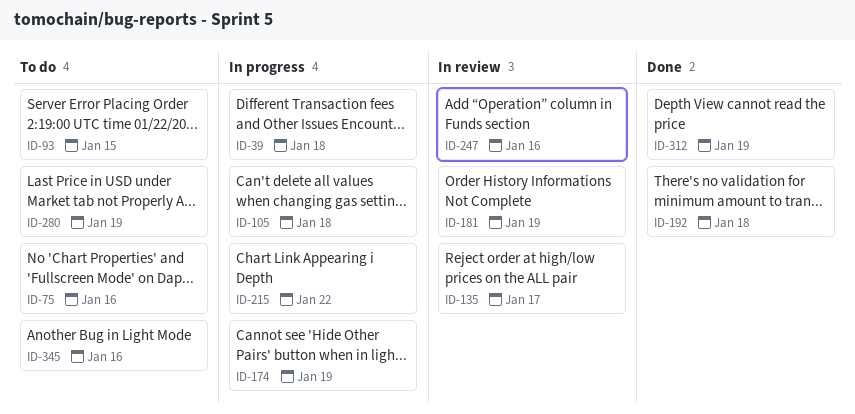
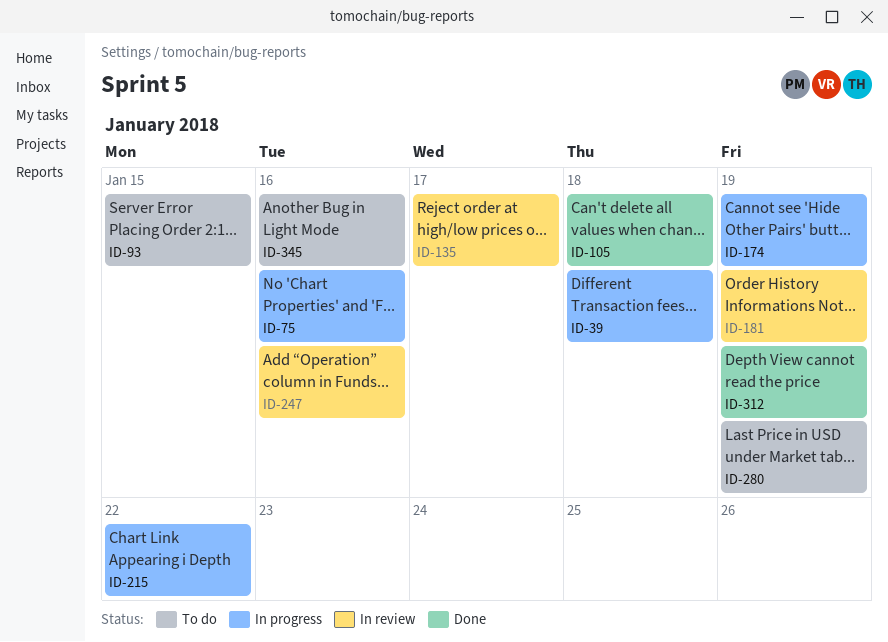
ID-75, status: To do -> In progress
ID-105, status: In progress -> Done
ID-192: present -> none

